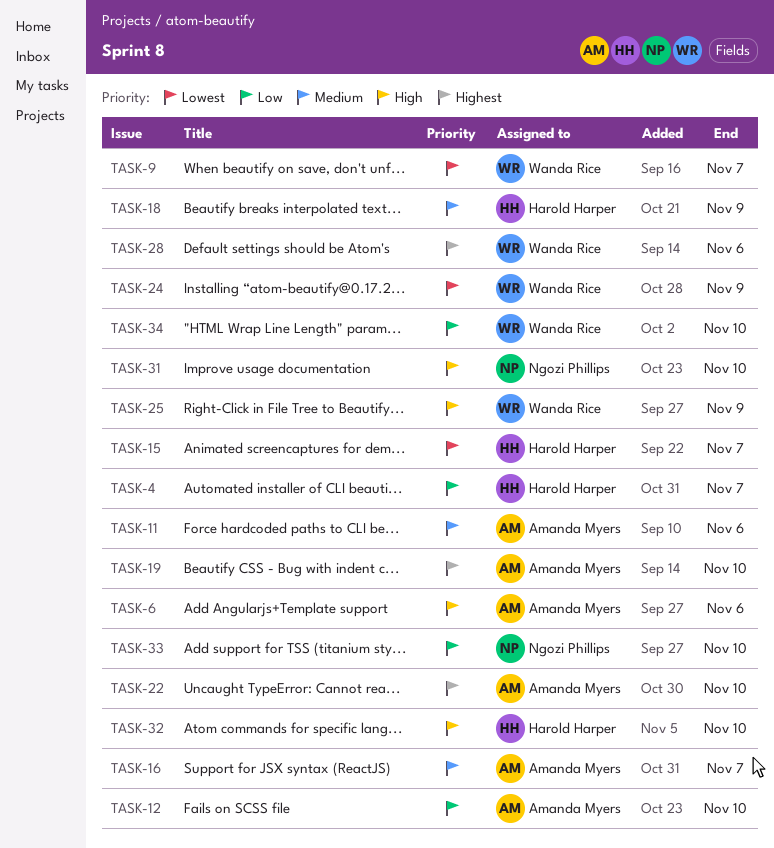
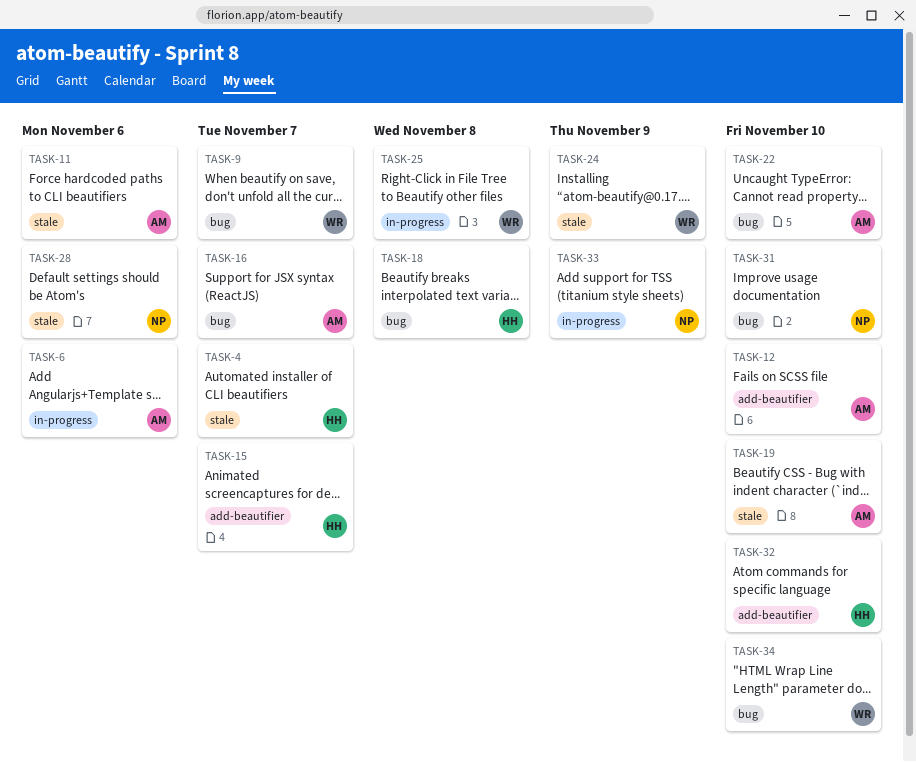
TASK-18, due: Nov 9 -> Nov 8
TASK-25, due: Nov 9 -> Nov 8
TASK-28, owner: Wanda Rice -> Ngozi Phillips
TASK-33, due: Nov 10 -> Nov 9

